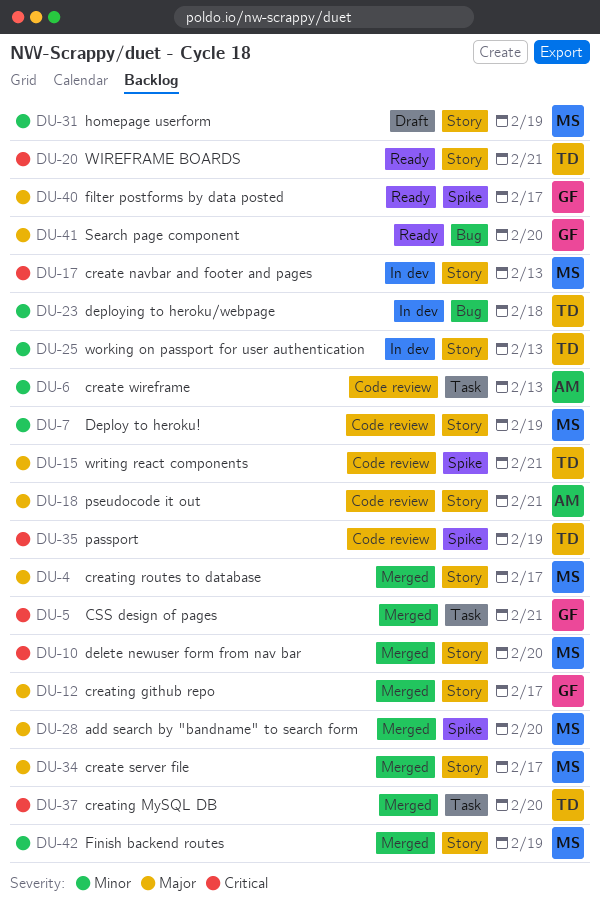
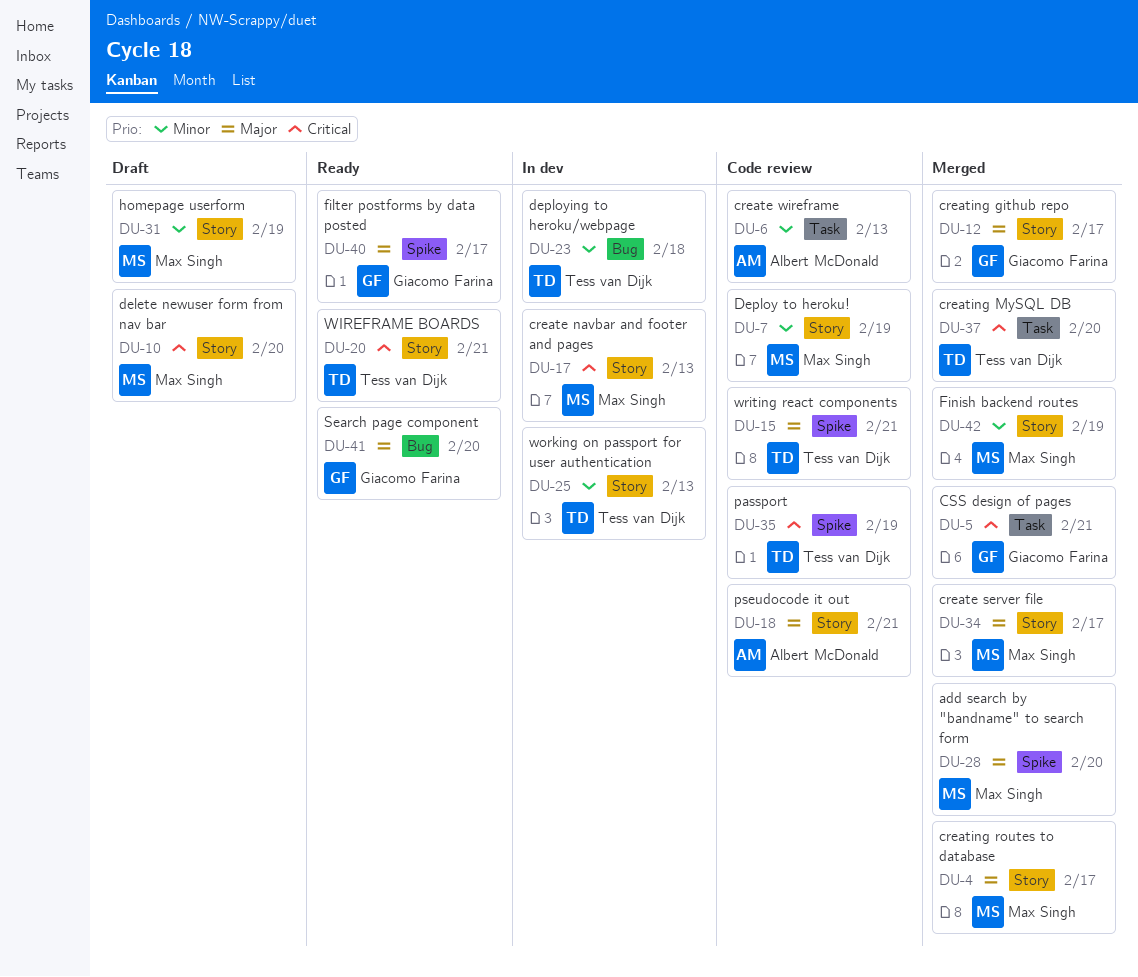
DU-10, status: Merged -> Draft

